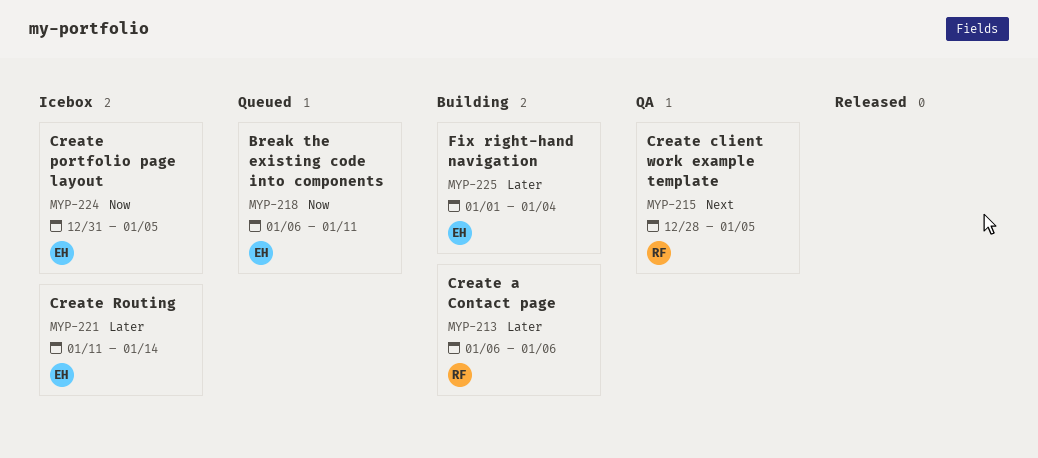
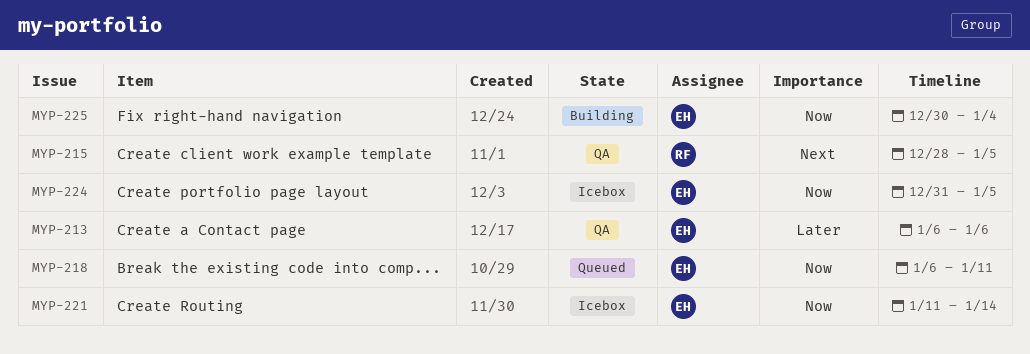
MYP-213, status: Building -> QA
MYP-213, owner: RF -> EH
MYP-221, priority: Later -> Now
MYP-225, priority: Later -> Now
MYP-225, start: Jan 1 -> Dec 30

